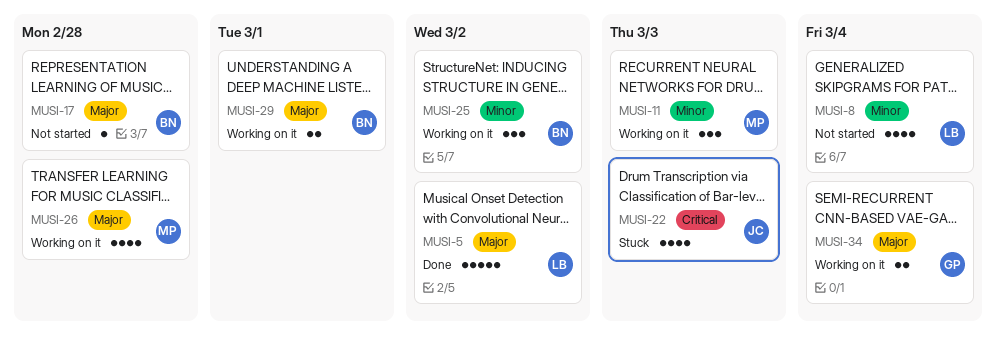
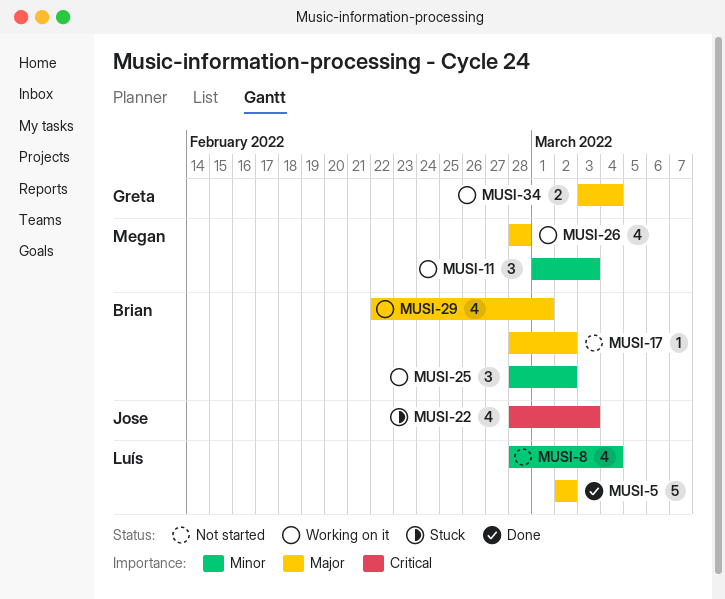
MUSI-17, due: Feb 28 -> Mar 2
MUSI-29, estimate: 2 -> 4

